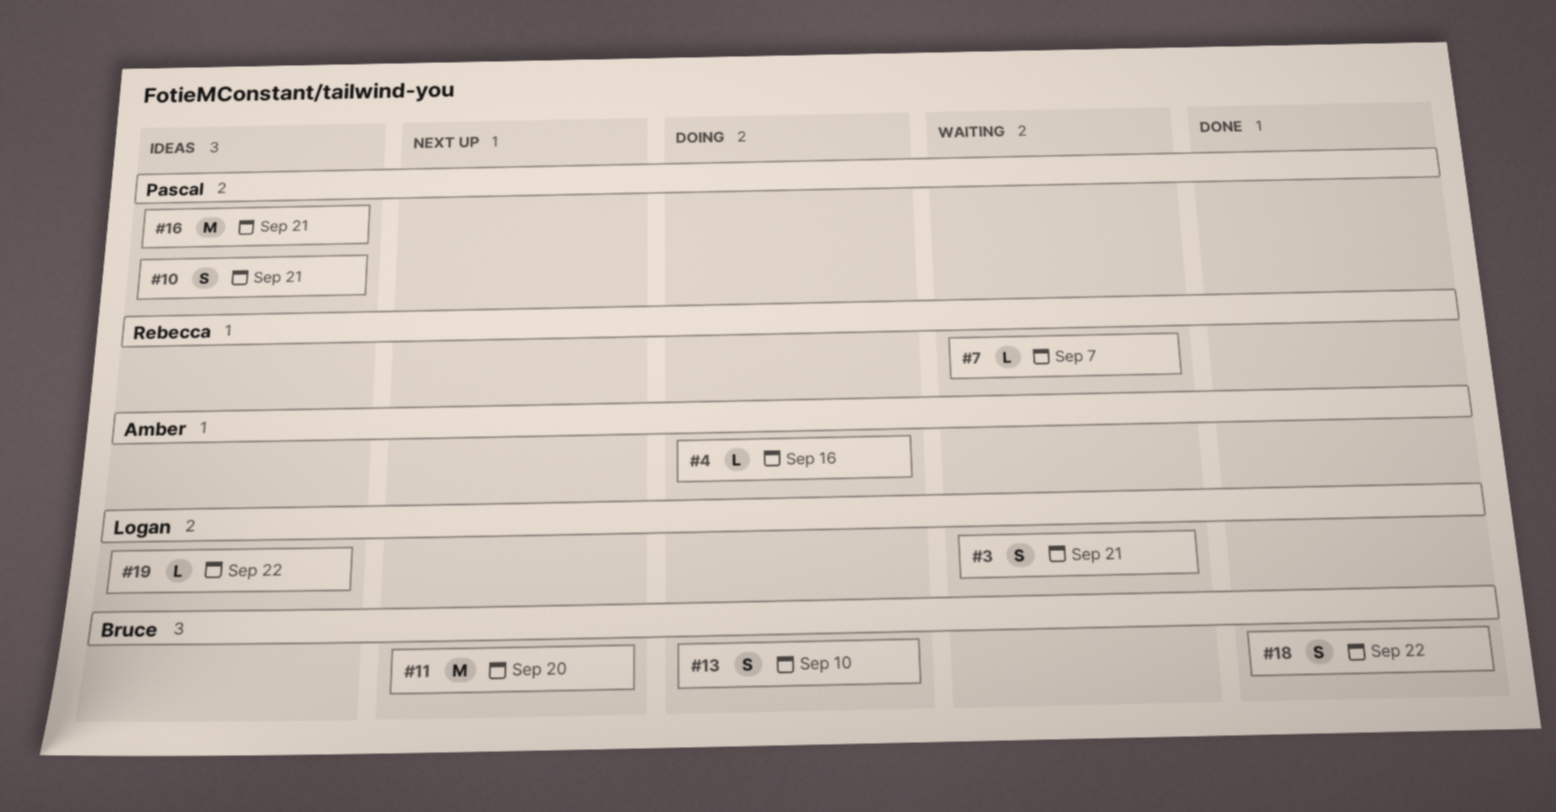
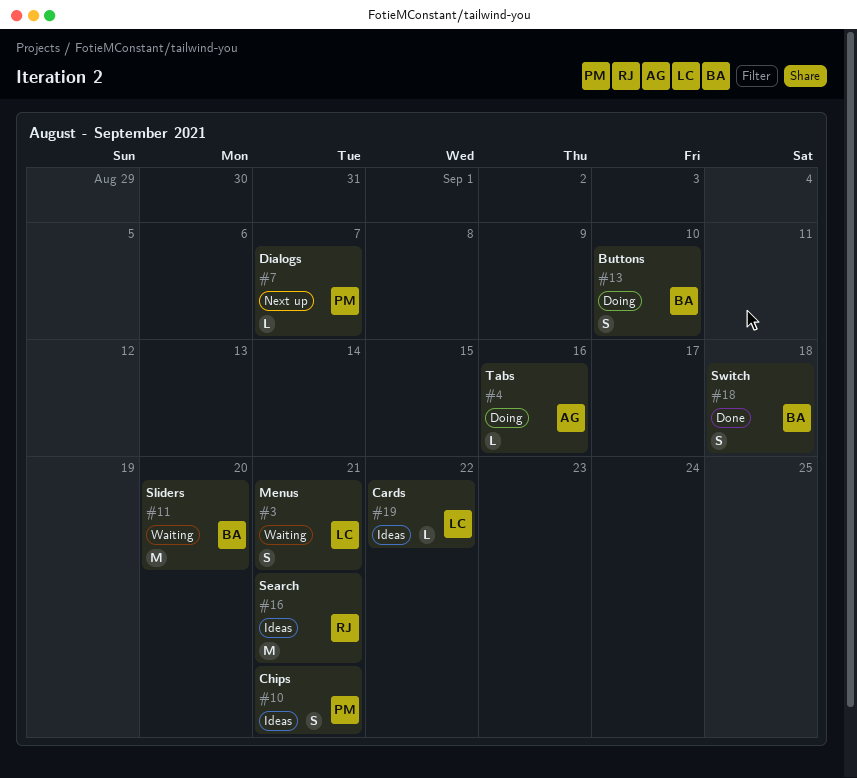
#7, status: Waiting -> Next up
#7, owner: Rebecca -> Pascal
#11, status: Next up -> Waiting
#16, owner: Pascal -> Rebecca
#18, due: Sep 22 -> Sep 18

